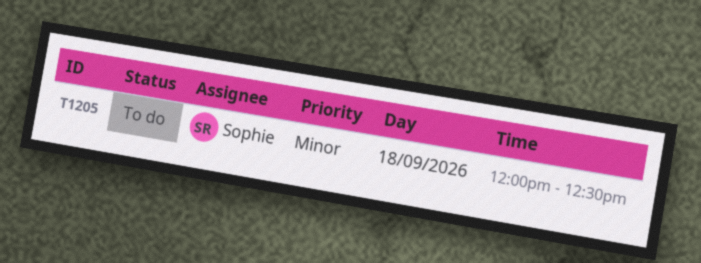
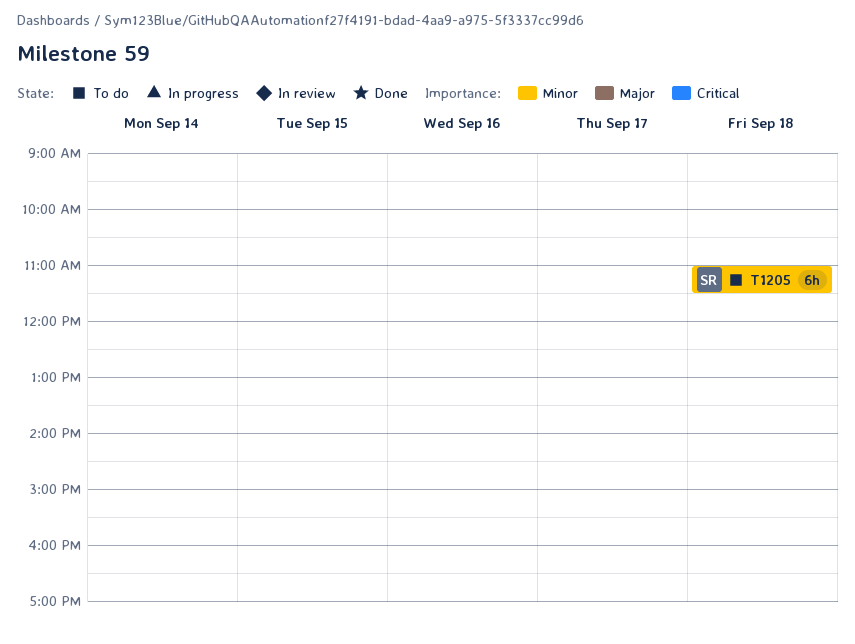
T1205, begins: 12:00 -> 11:00
T1205, ends: 12:30 -> 11:30

